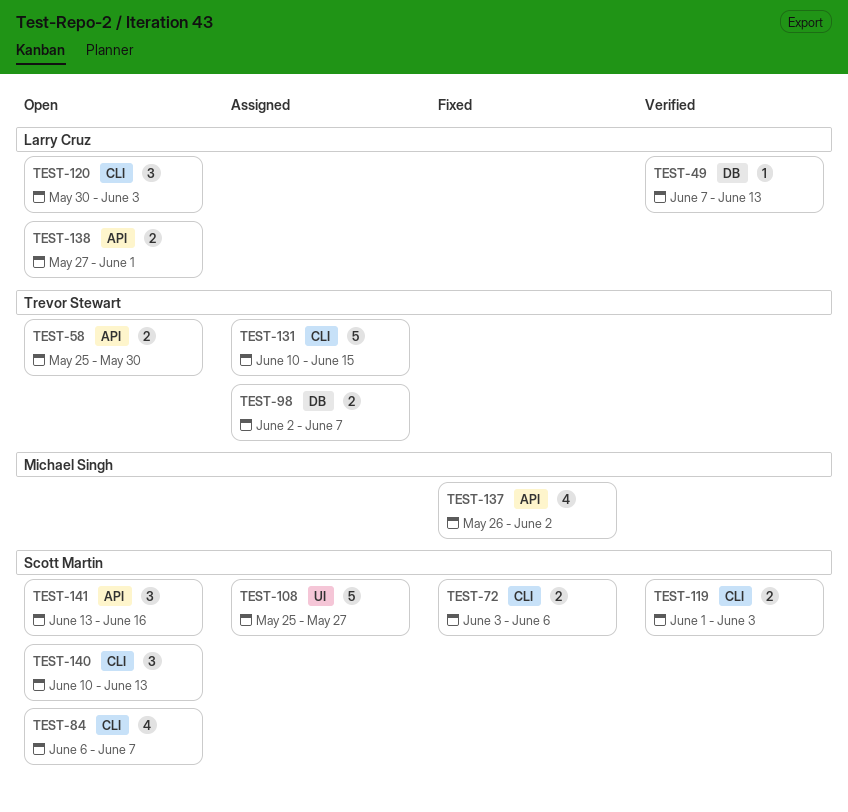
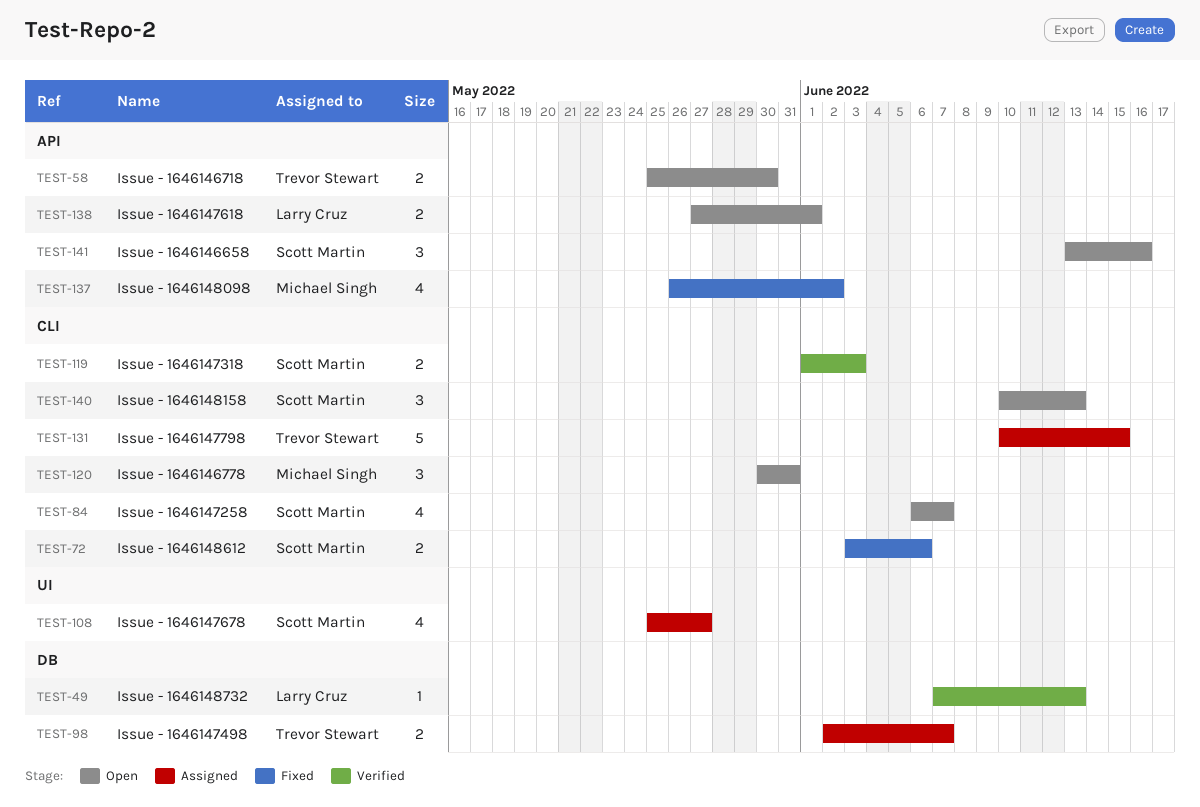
TEST-108, estimate: 5 -> 4
TEST-120, owner: Larry Cruz -> Michael Singh
TEST-120, due: Jun 3 -> May 31

